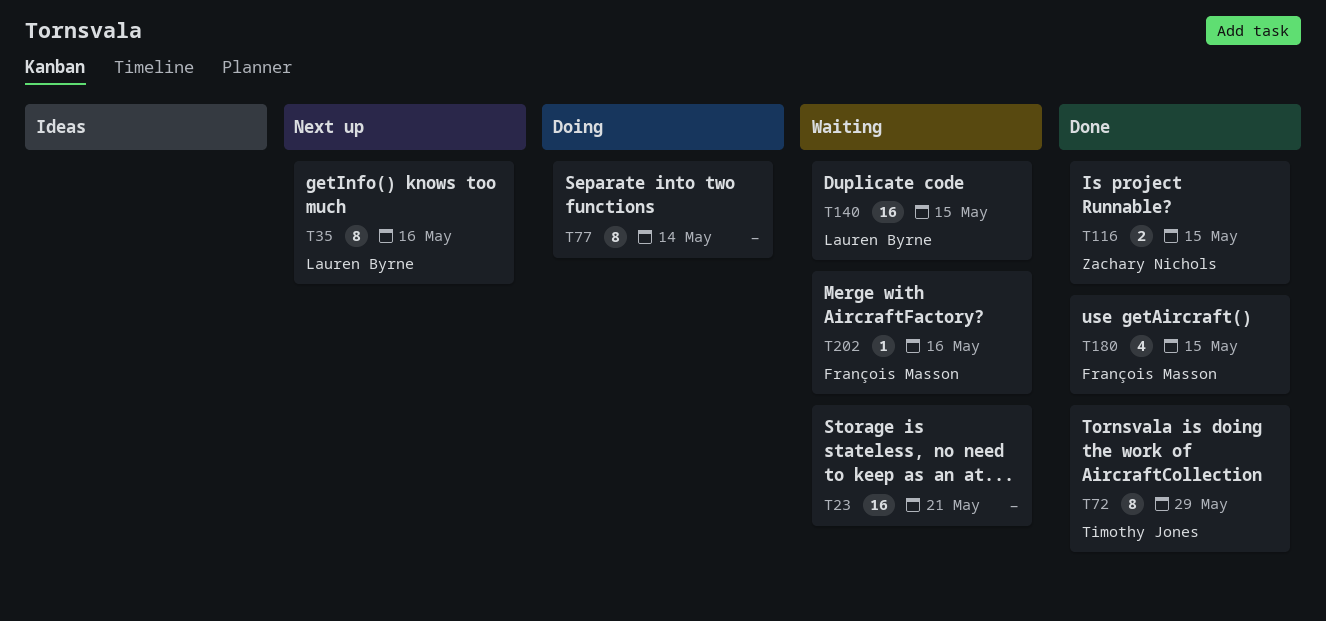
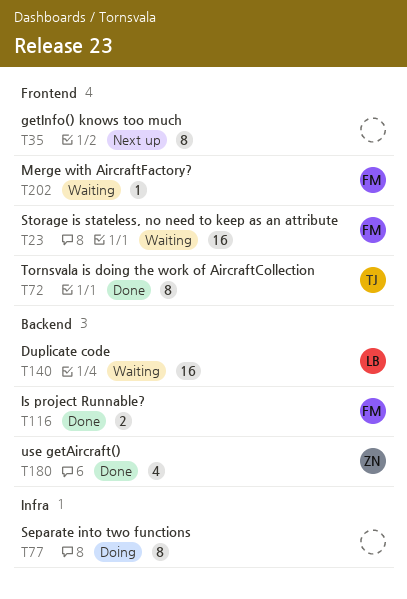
T23, owner: none -> François Masson
T35, owner: Lauren Byrne -> none
T116, owner: Zachary Nichols -> François Masson
T180, owner: François Masson -> Zachary Nichols

